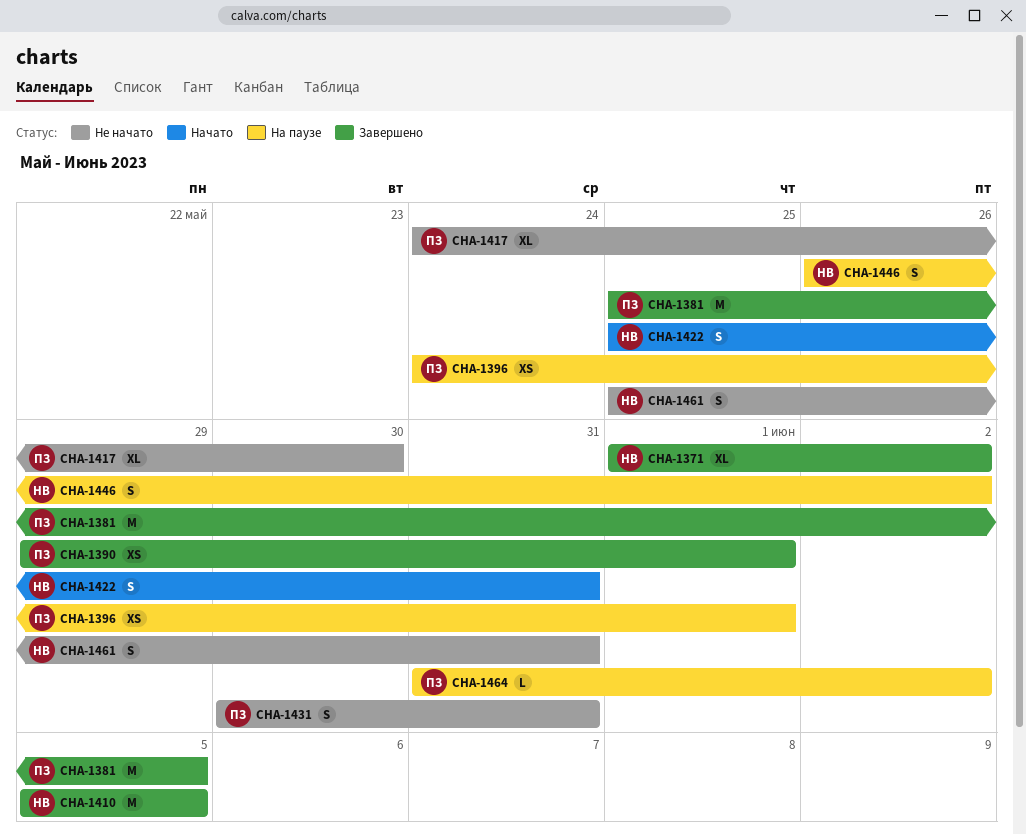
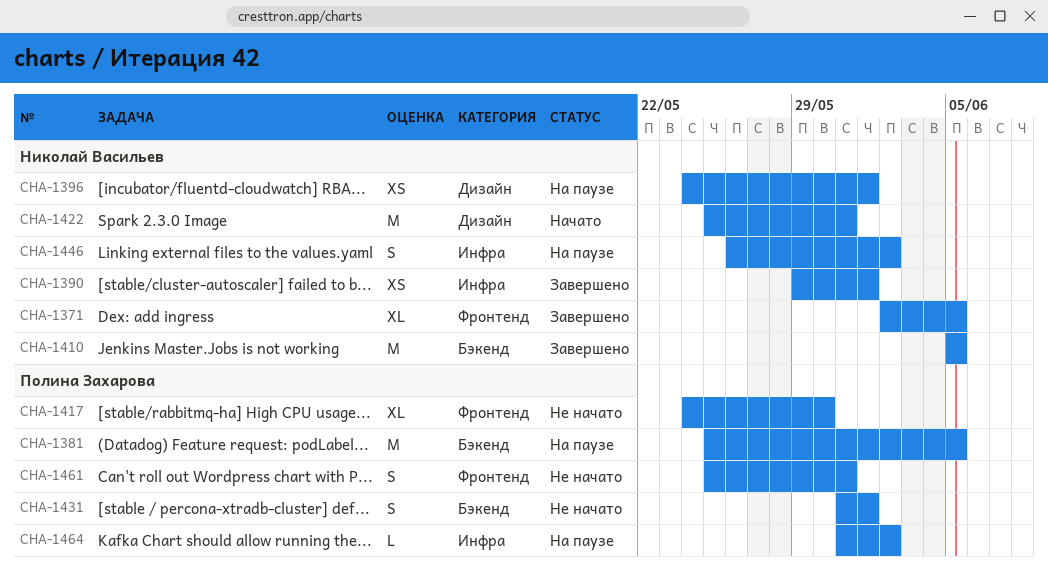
CHA-1371, start: Jun 1 -> Jun 2
CHA-1371, due: Jun 2 -> Jun 5
CHA-1381, status: Завершено -> На паузе
CHA-1390, owner: Полина Захарова -> Николай Васильев
CHA-1396, owner: Полина Захарова -> Николай Васильев
CHA-1422, estimate: S -> M
CHA-1431, start: May 30 -> May 31
CHA-1431, due: May 31 -> Jun 1
CHA-1461, owner: Николай Васильев -> Полина Захарова

